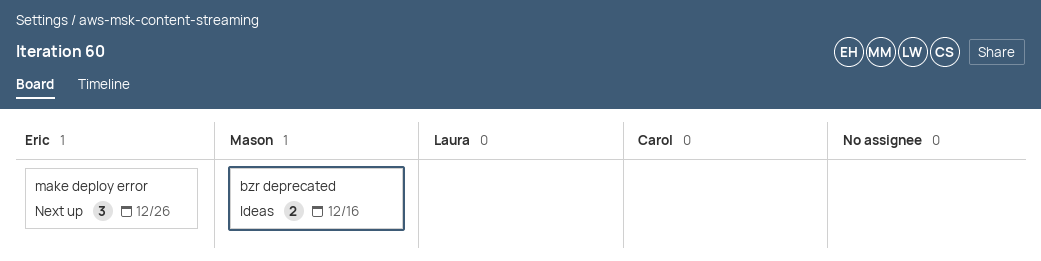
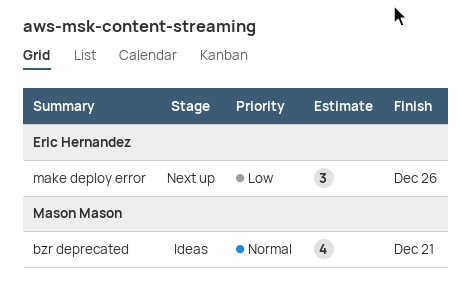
bzr deprecated, estimate: 2 -> 4
bzr deprecated, due: Dec 16 -> Dec 21

